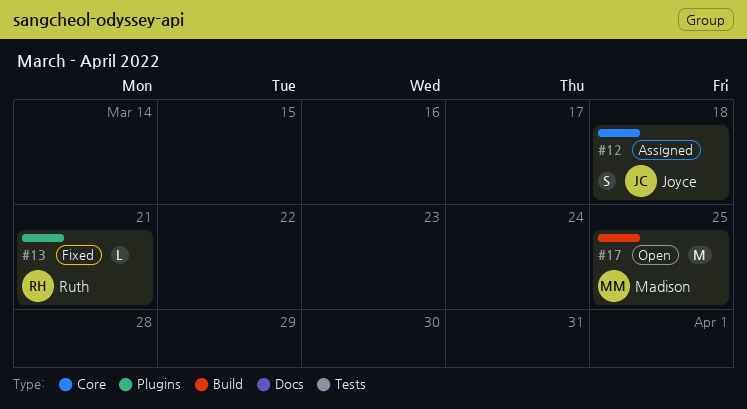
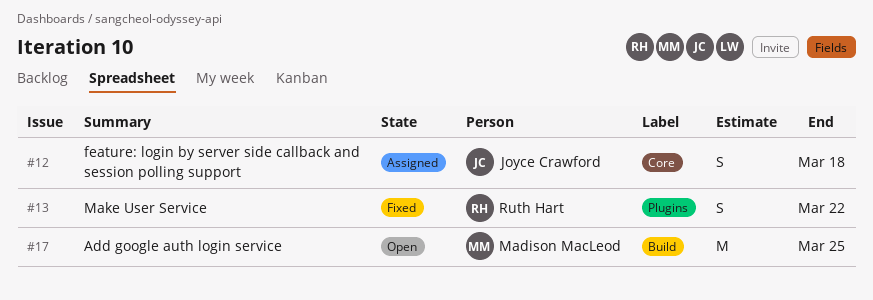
#13, estimate: L -> S
#13, due: Mar 21 -> Mar 22

